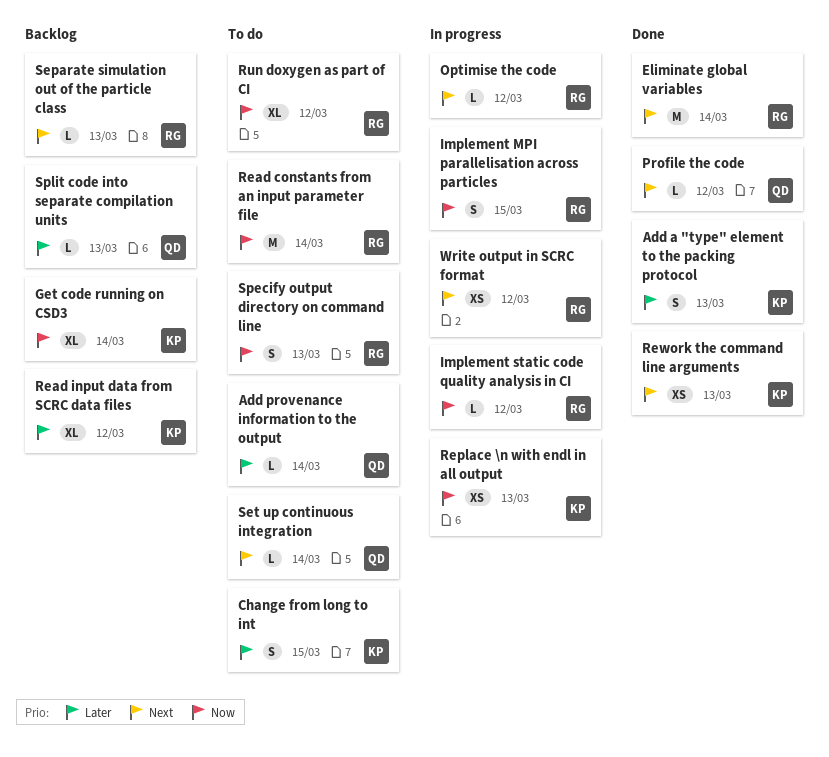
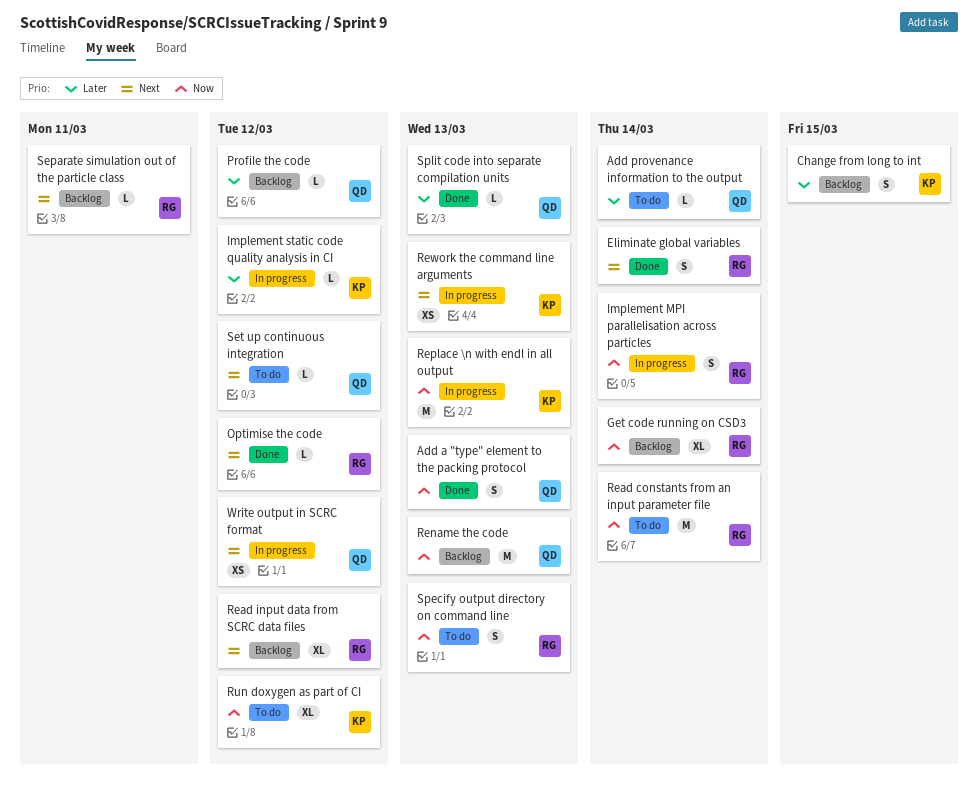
Add a "type" element to the packing protocol, owner: KP -> QD
Add a "type" element to the packing protocol, priority: Later -> Now
Change from long to int, status: To do -> Backlog
Eliminate global variables, estimate: M -> S
Get code running on CSD3, owner: KP -> RG
Implement MPI parallelisation across particles, due: Mar 15 -> Mar 14
Implement static code quality analysis in CI, owner: RG -> KP
Implement static code quality analysis in CI, priority: Now -> Later
Optimise the code, status: In progress -> Done
Profile the code, status: Done -> Backlog
Profile the code, priority: Next -> Later
Read input data from SCRC data files, owner: KP -> RG
Read input data from SCRC data files, priority: Later -> Next
Rename the code: none -> present
Replace \n with endl in all output, estimate: XS -> M
Rework the command line arguments, status: Done -> In progress
Run doxygen as part of CI, owner: RG -> KP
Separate simulation out of the particle class, due: Mar 13 -> Mar 11
Set up continuous integration, due: Mar 14 -> Mar 12
Split code into separate compilation units, status: Backlog -> Done
Write output in SCRC format, owner: RG -> QD

